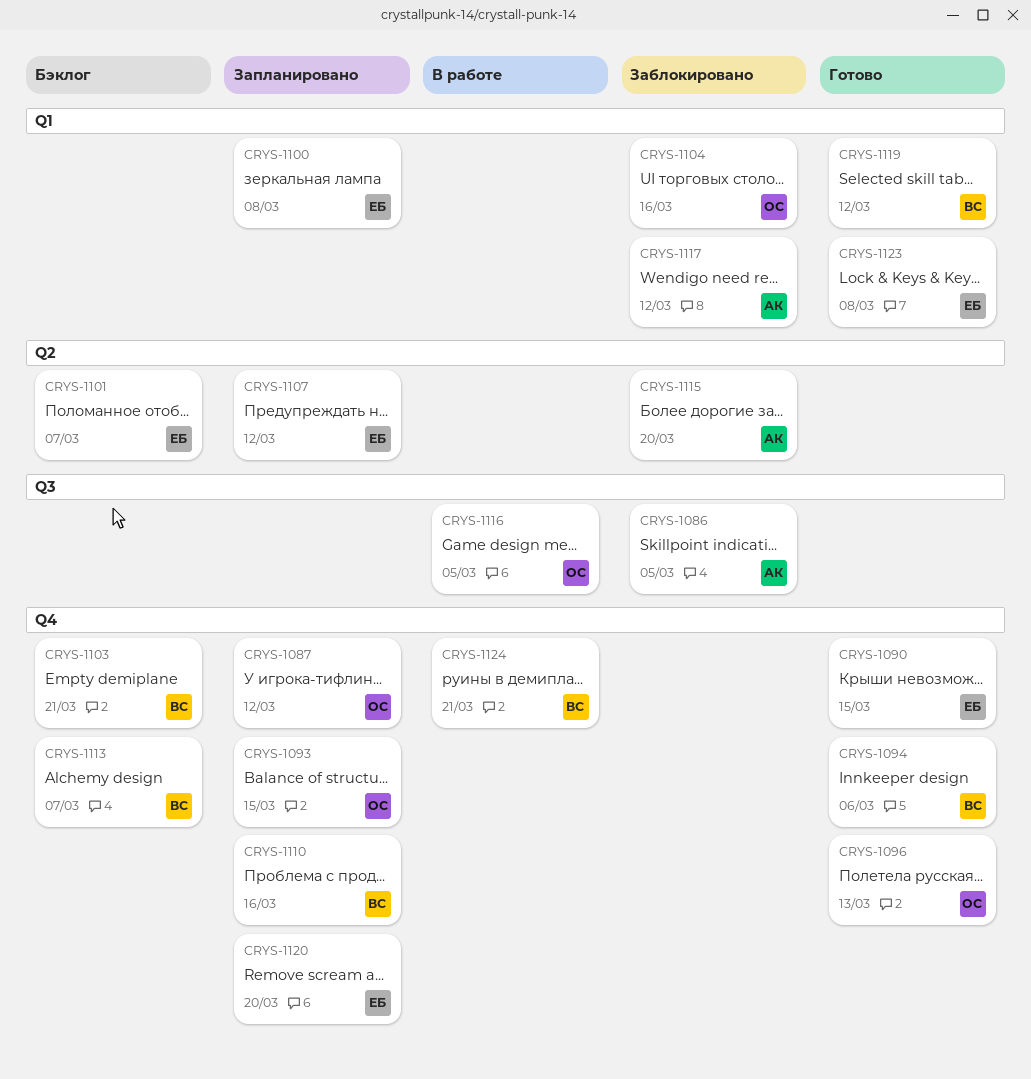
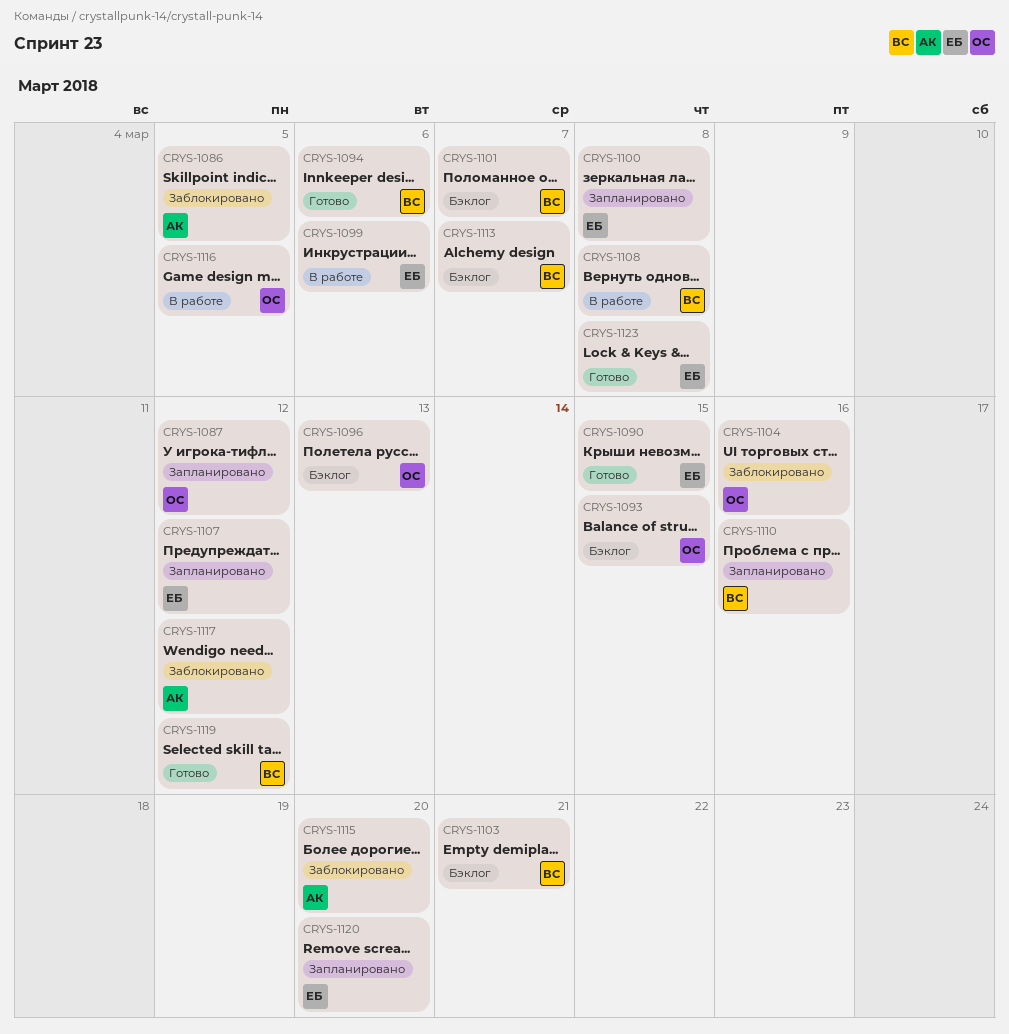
CRYS-1093, status: Запланировано -> Бэклог
CRYS-1096, status: Готово -> Бэклог
CRYS-1099: none -> present
CRYS-1101, owner: ЕБ -> ВС
CRYS-1108: none -> present
CRYS-1124: present -> none

